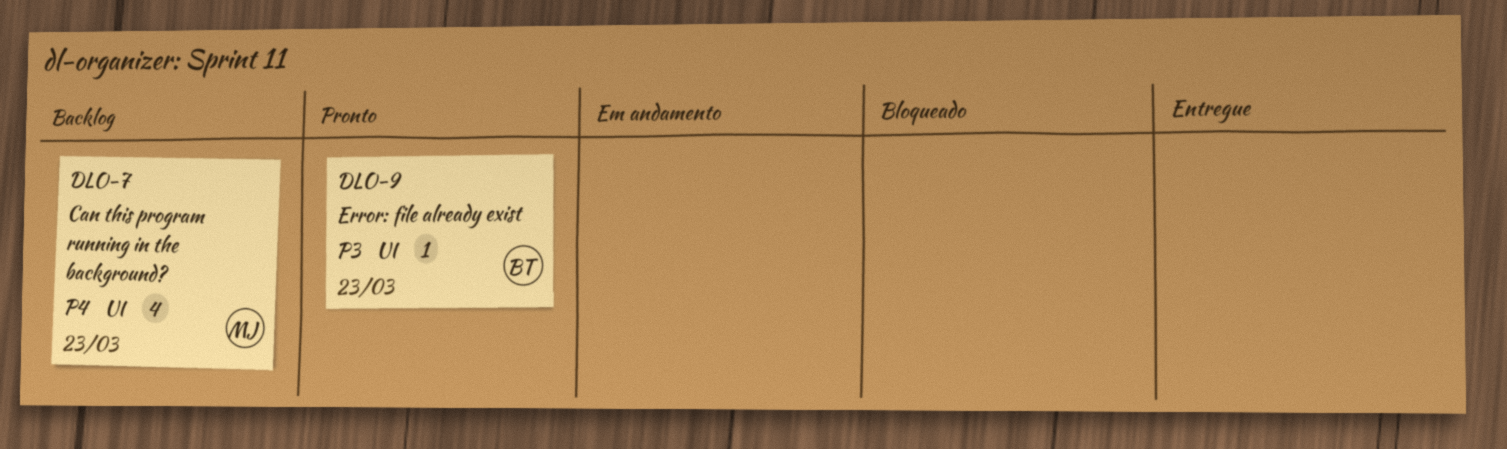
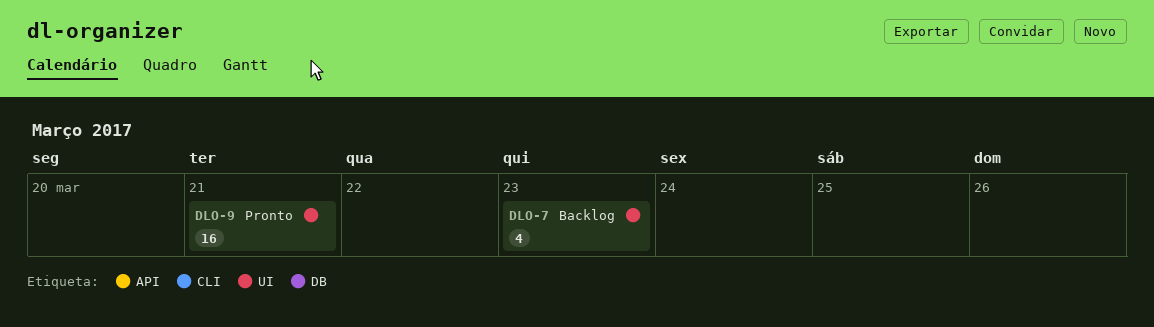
DLO-9, estimate: 1 -> 16
DLO-9, due: Mar 23 -> Mar 21

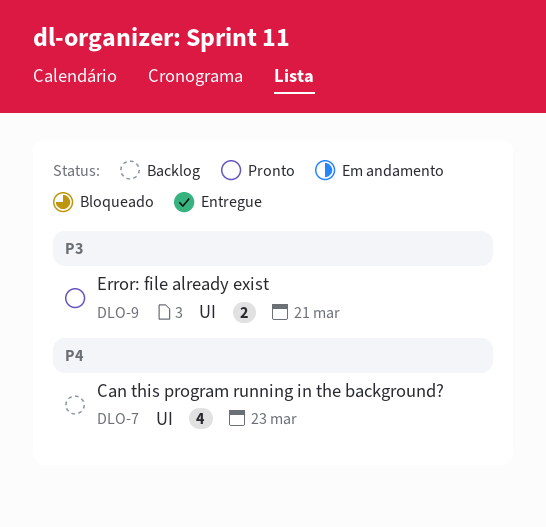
DLO-9, estimate: 16 -> 2

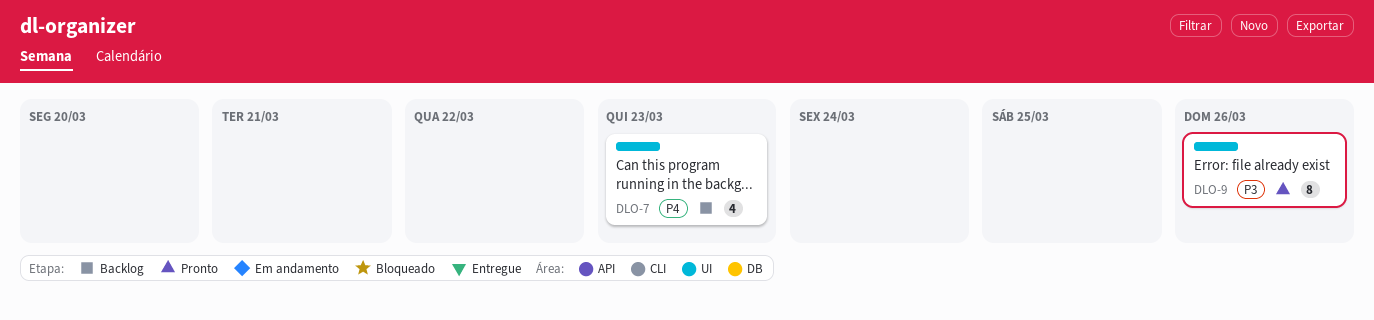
DLO-9, estimate: 2 -> 8
DLO-9, due: Mar 21 -> Mar 26

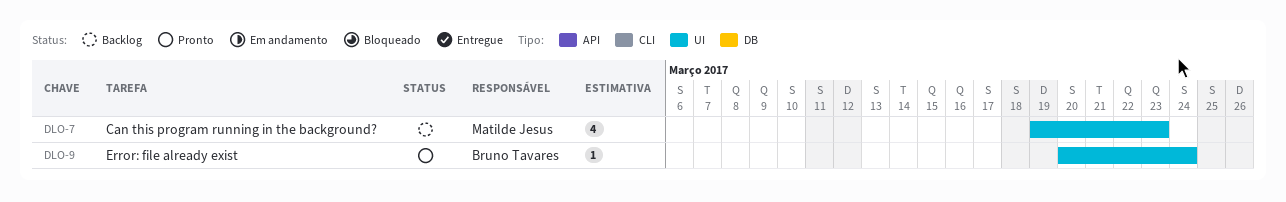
DLO-9, estimate: 8 -> 1
DLO-9, due: Mar 26 -> Mar 24

